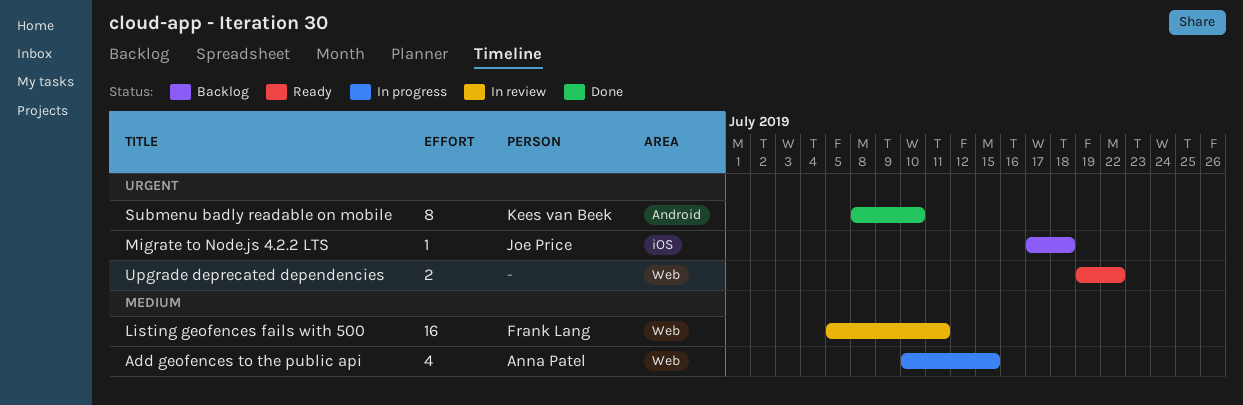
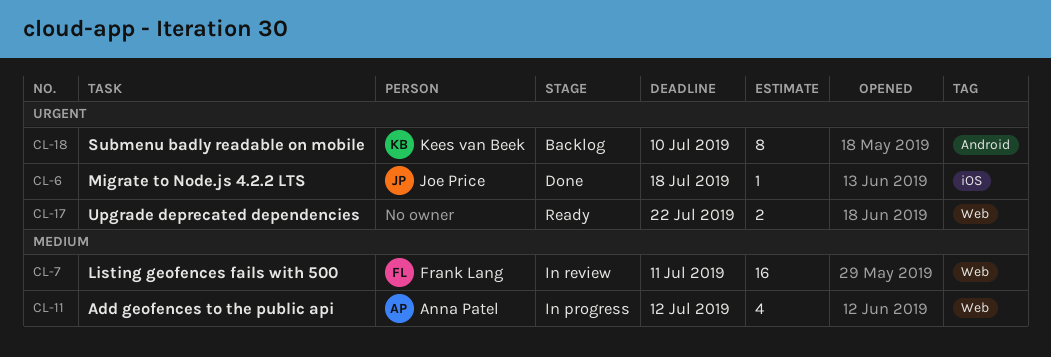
Add geofences to the public api, due: Jul 15 -> Jul 12
Migrate to Node.js 4.2.2 LTS, status: Backlog -> Done
Submenu badly readable on mobile, status: Done -> Backlog

